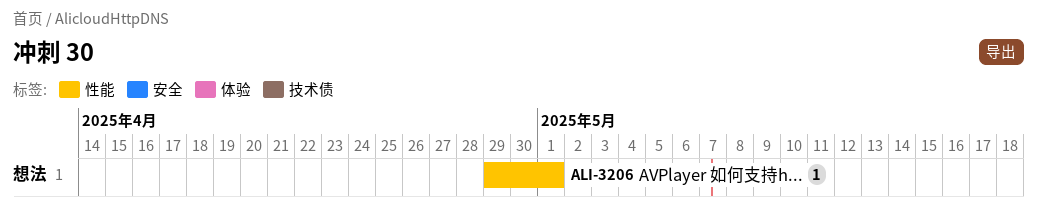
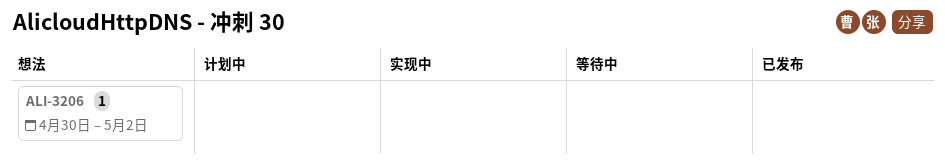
ALI-3206, start: Apr 29 -> Apr 30
ALI-3206, due: May 1 -> May 2

